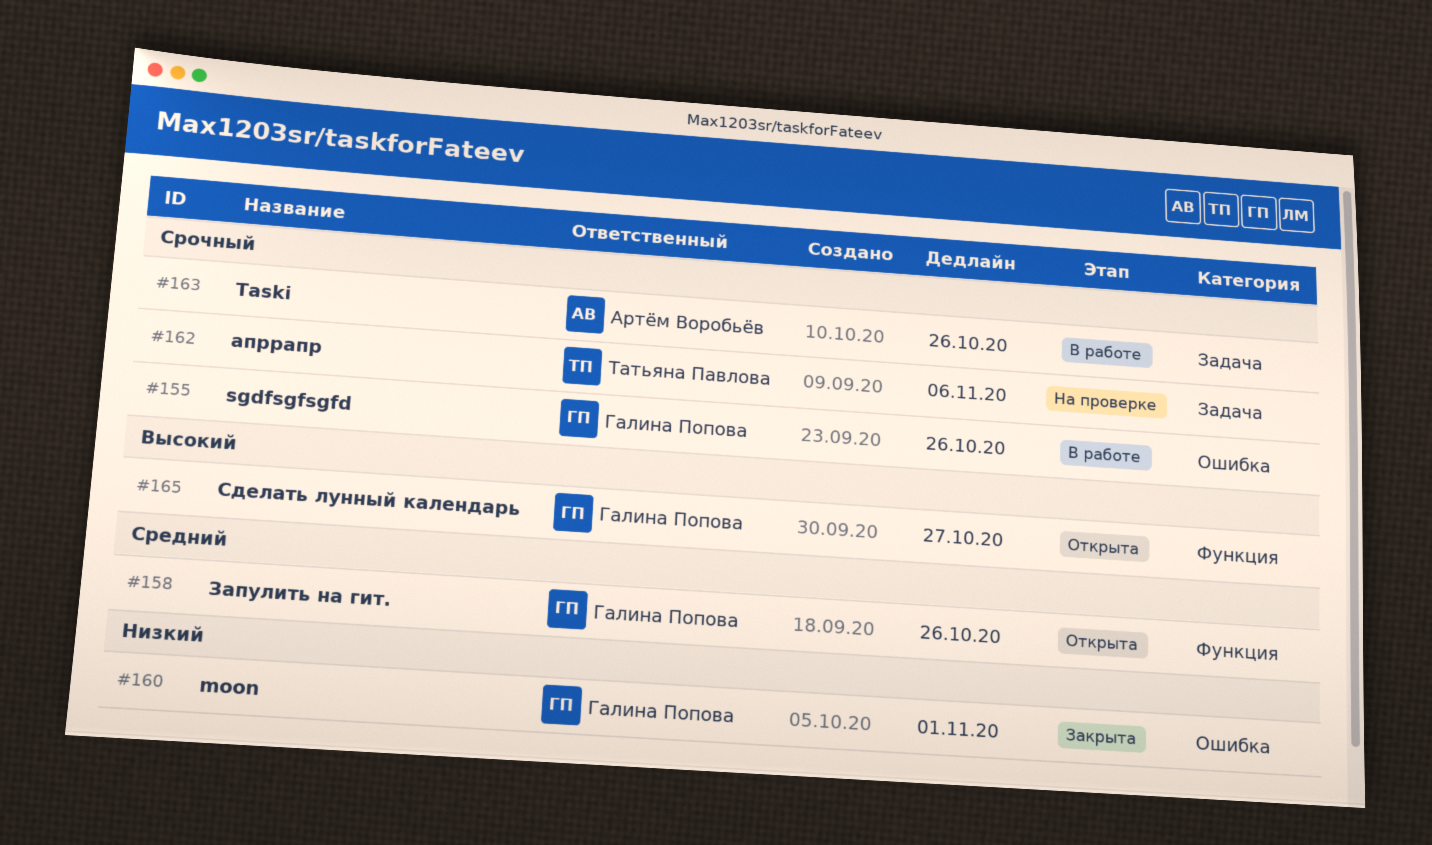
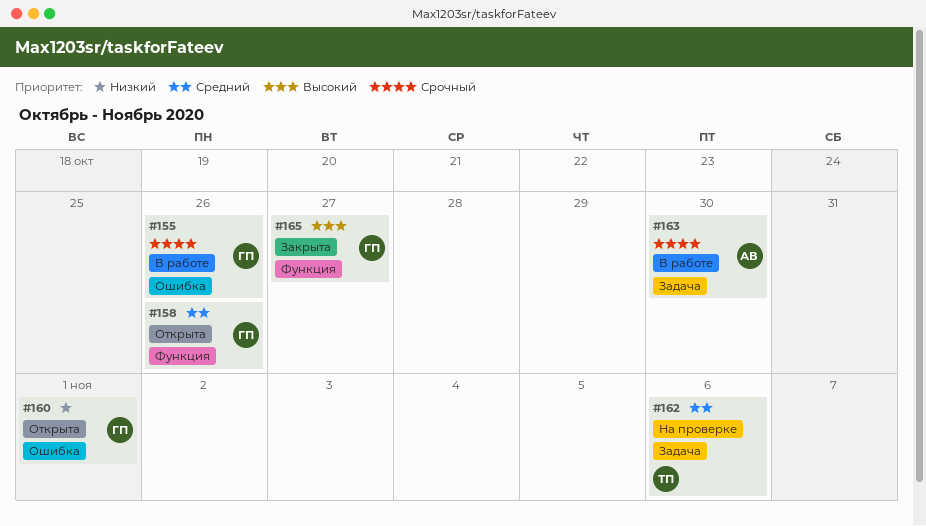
#160, status: Закрыта -> Открыта
#162, priority: Срочный -> Средний
#163, due: Oct 26 -> Oct 30
#165, status: Открыта -> Закрыта

